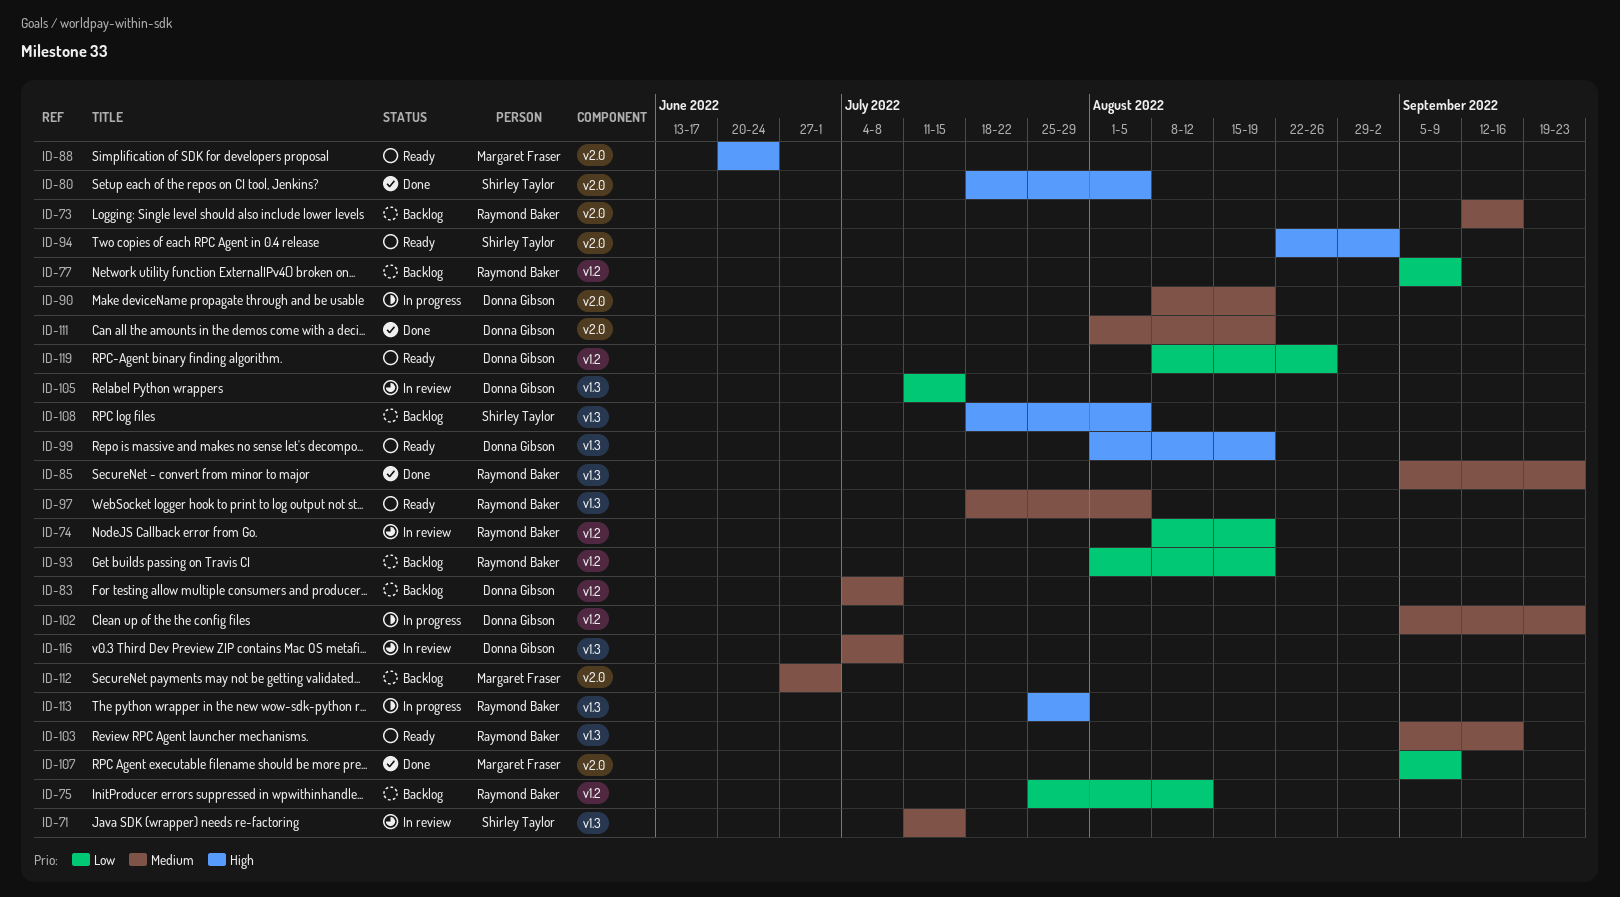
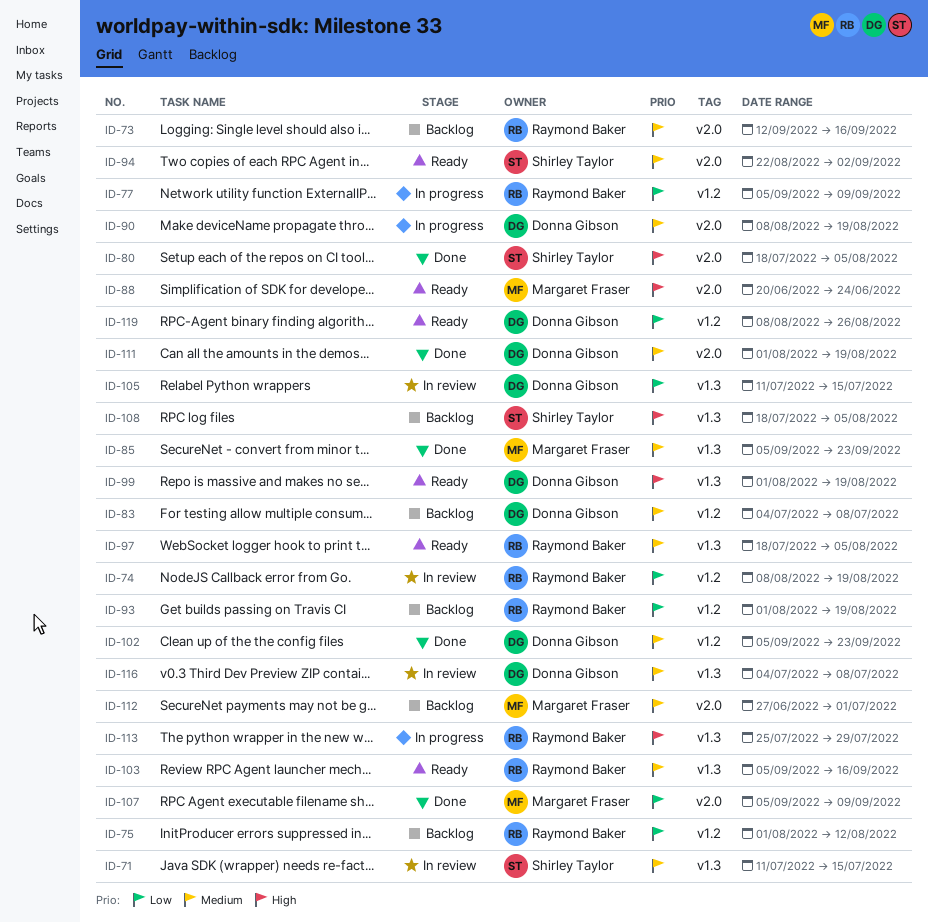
ID-75, start: Jul 25 -> Aug 1
ID-77, status: Backlog -> In progress
ID-85, owner: Raymond Baker -> Margaret Fraser
ID-94, priority: High -> Medium
ID-102, status: In progress -> Done

